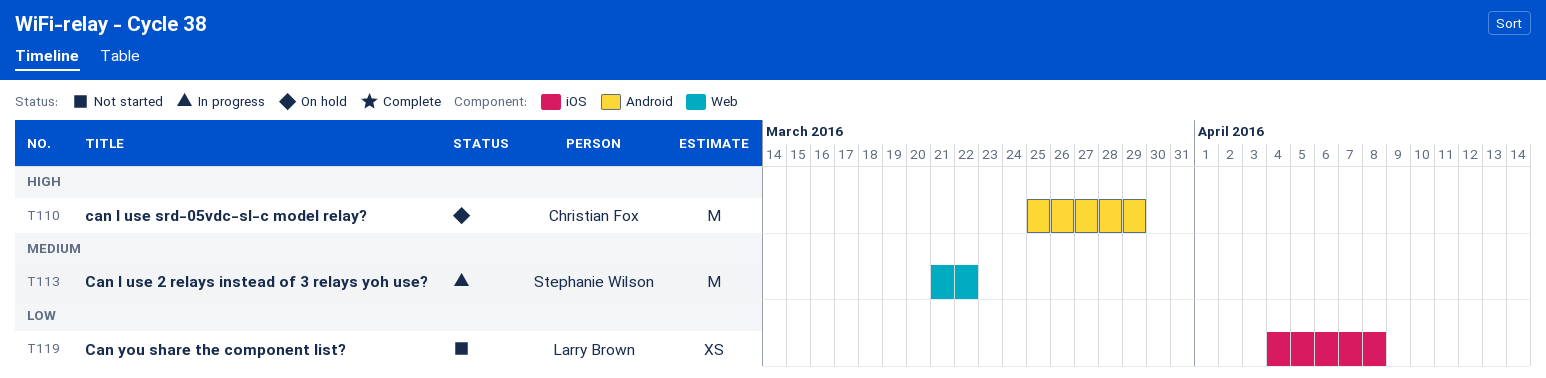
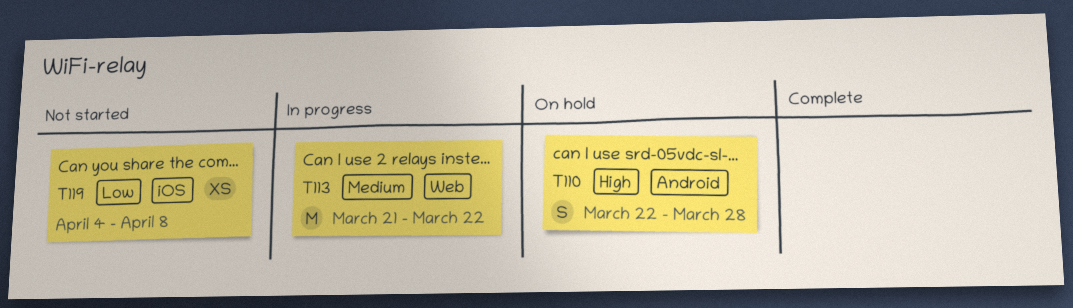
T110, estimate: M -> S
T110, start: Mar 25 -> Mar 22
T110, due: Mar 29 -> Mar 28

